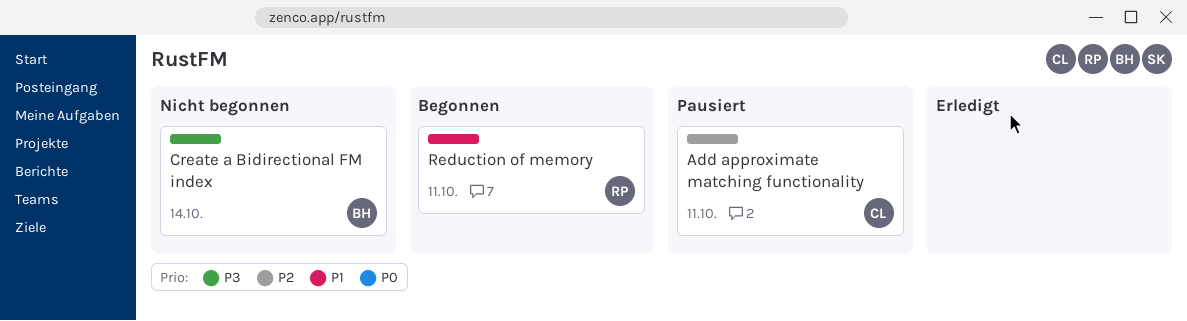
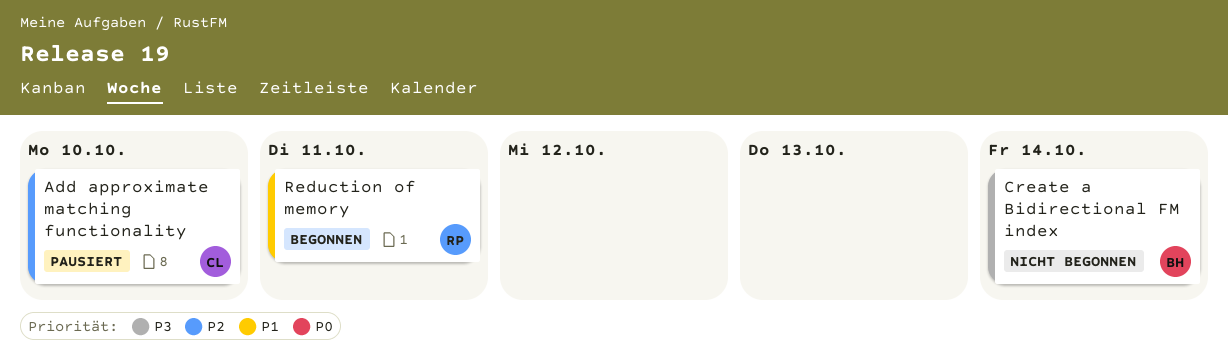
Add approximate matching functionality, due: Oct 11 -> Oct 10

